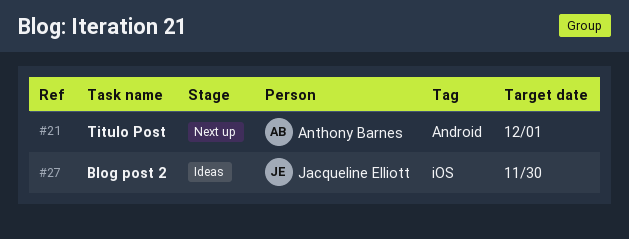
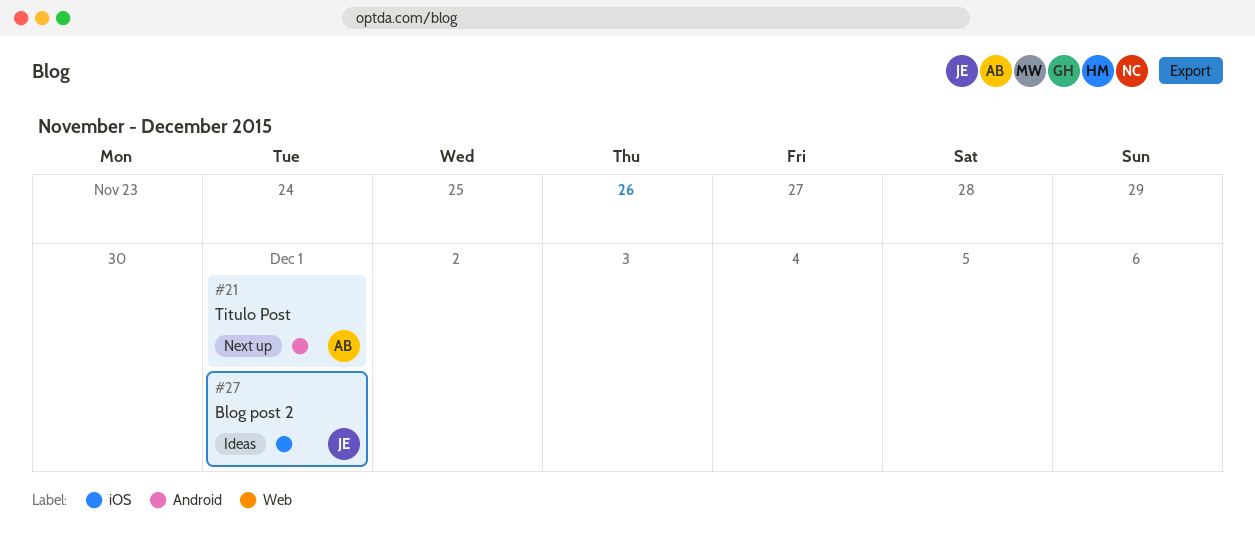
#27, due: Nov 30 -> Dec 1

